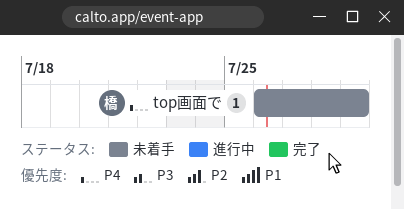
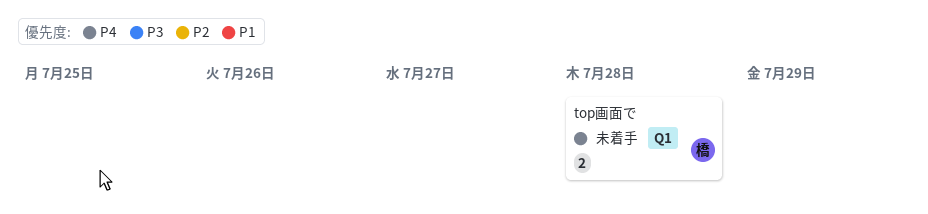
top画面で, estimate: 1 -> 2
top画面で, due: Jul 29 -> Jul 28

